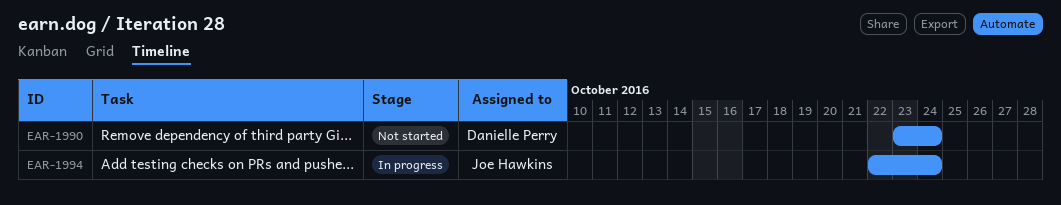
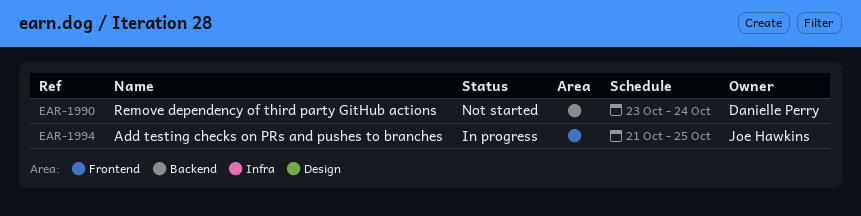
EAR-1994, start: Oct 22 -> Oct 21
EAR-1994, due: Oct 24 -> Oct 25

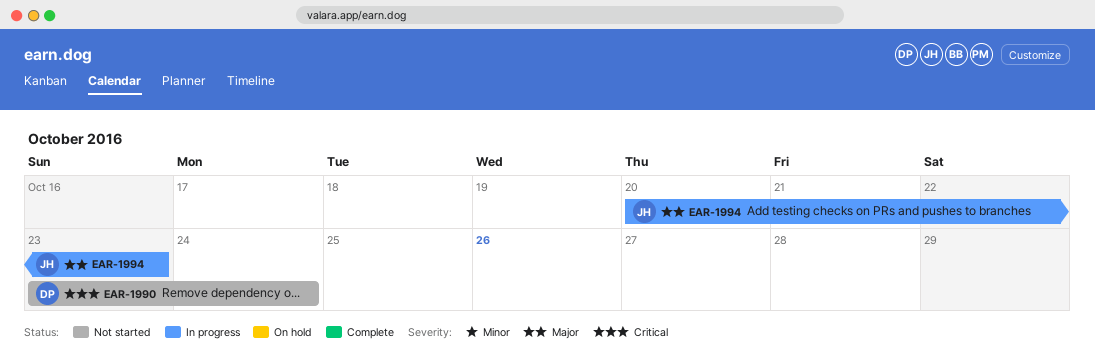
EAR-1994, start: Oct 21 -> Oct 20
EAR-1994, due: Oct 25 -> Oct 23

